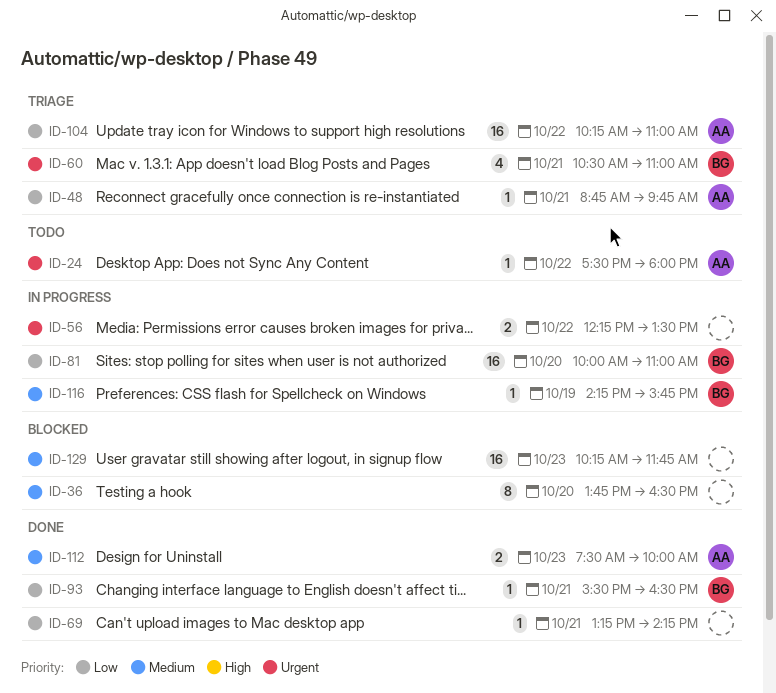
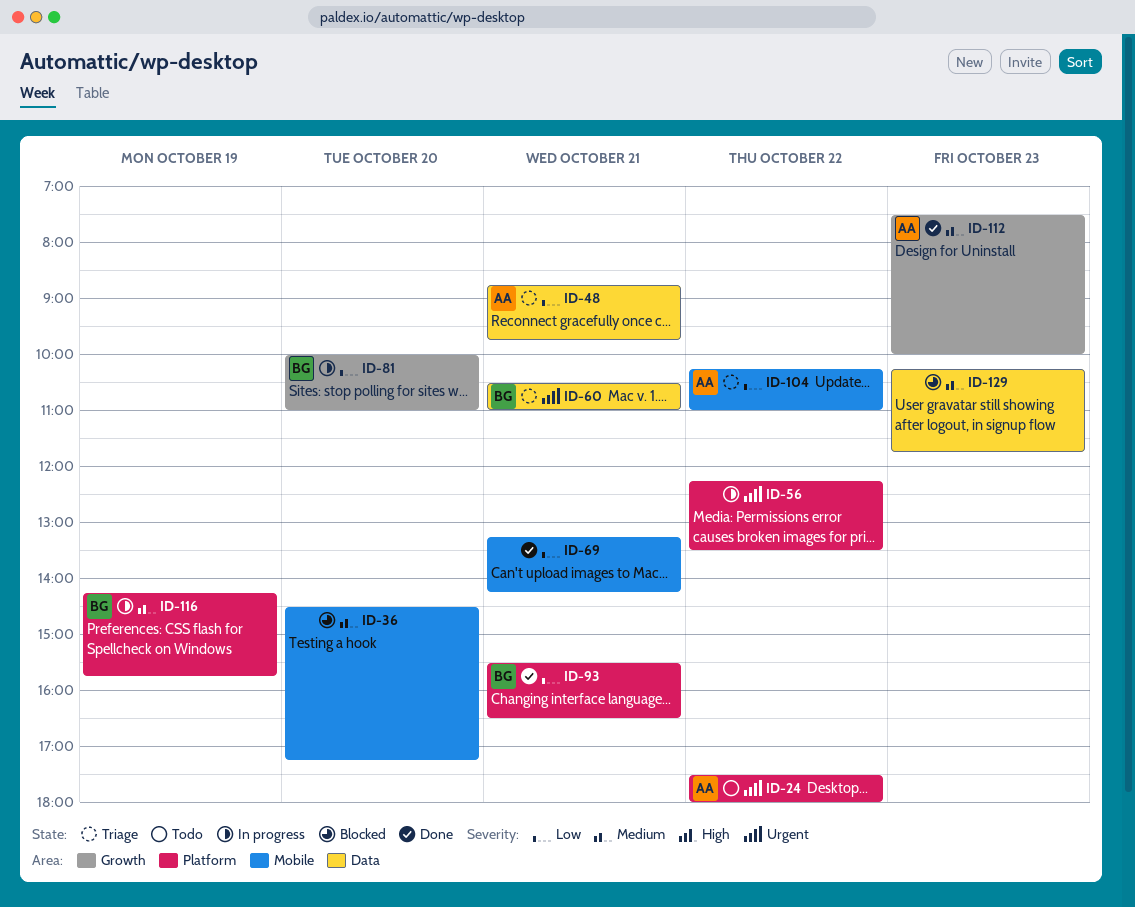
ID-36, begins: 13:45 -> 14:30
ID-36, ends: 16:30 -> 17:15

